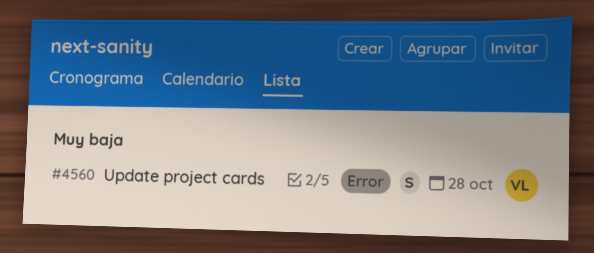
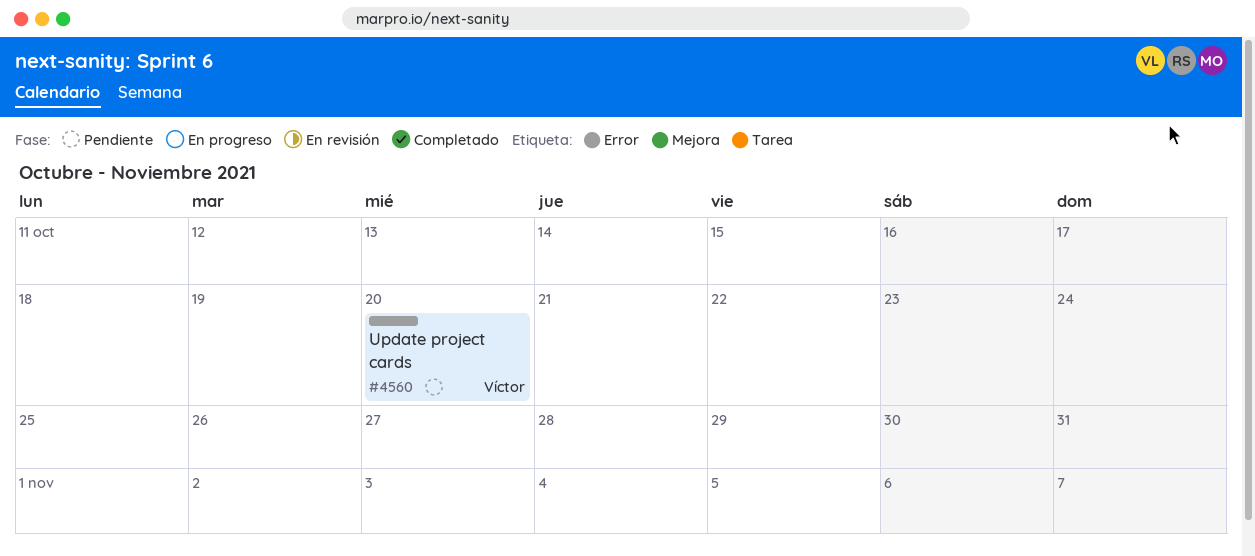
#4560, due: Oct 28 -> Oct 20

